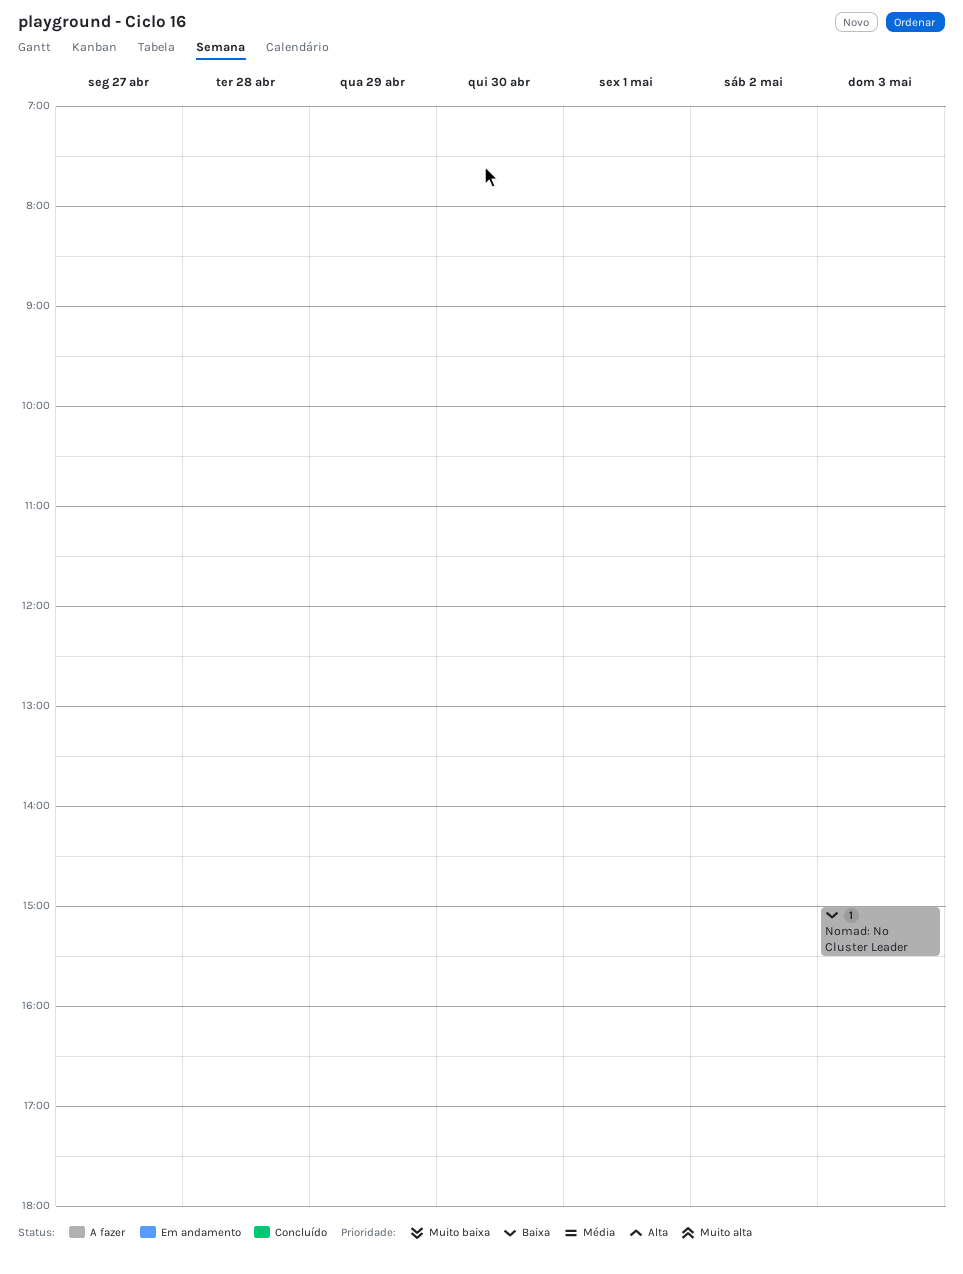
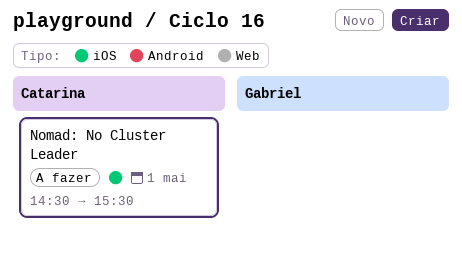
Nomad: No Cluster Leader, day: May 3 -> May 1
Nomad: No Cluster Leader, begins: 15:00 -> 14:30

